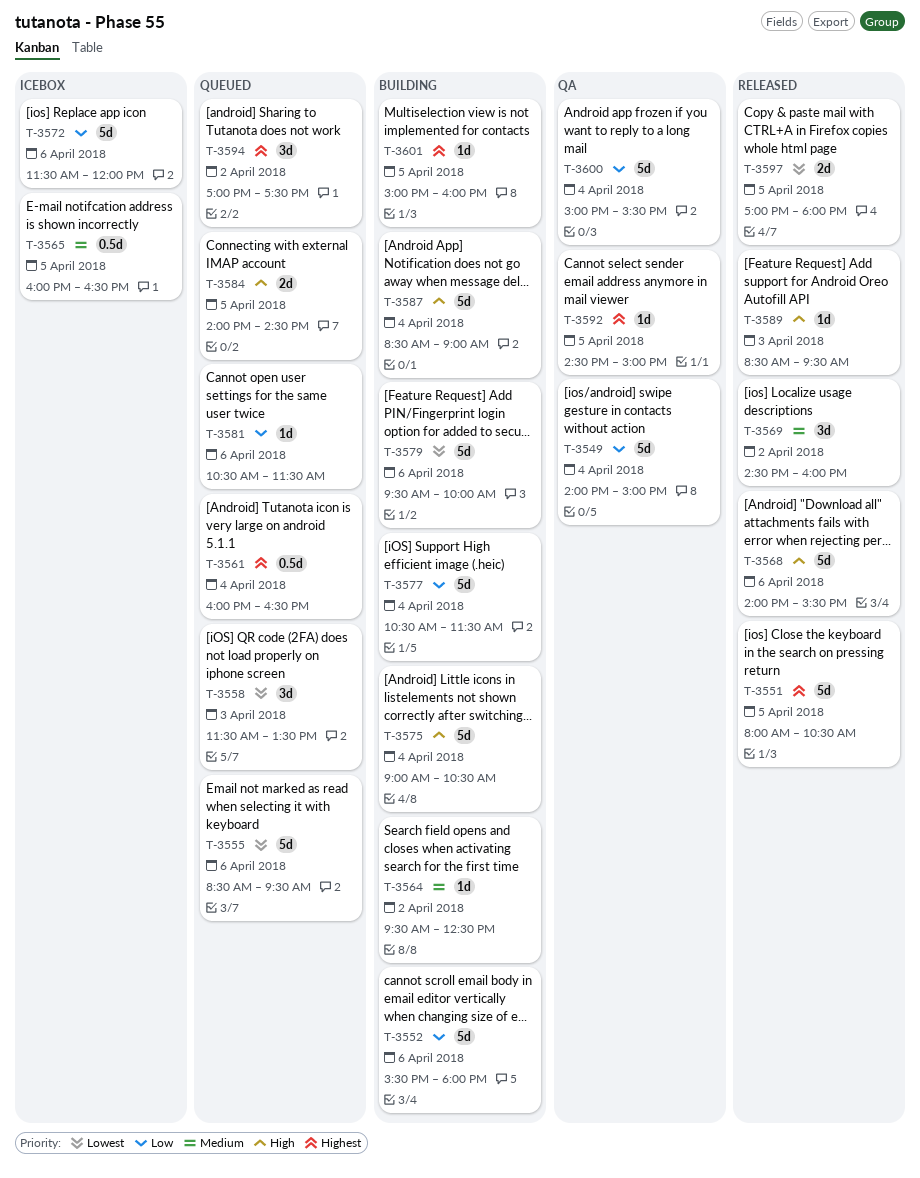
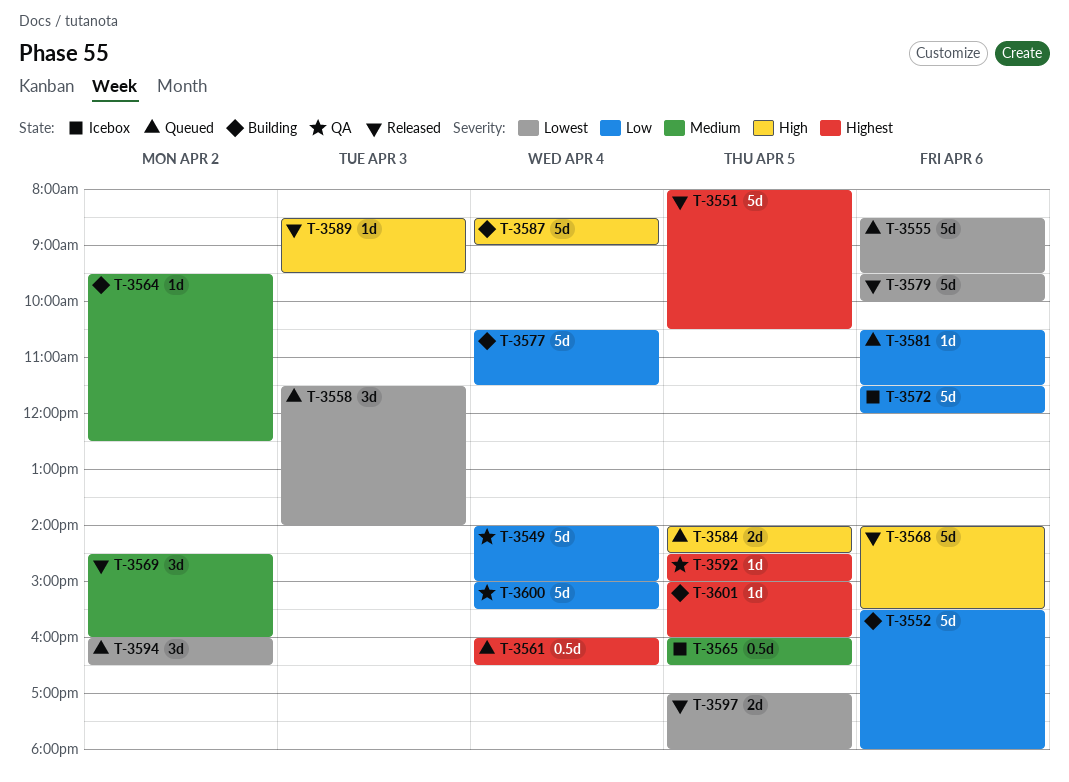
T-3558, ends: 13:30 -> 14:00
T-3575: present -> none
T-3579, status: Building -> Released
T-3594, priority: Highest -> Lowest
T-3594, begins: 17:00 -> 16:00
T-3594, ends: 17:30 -> 16:30

